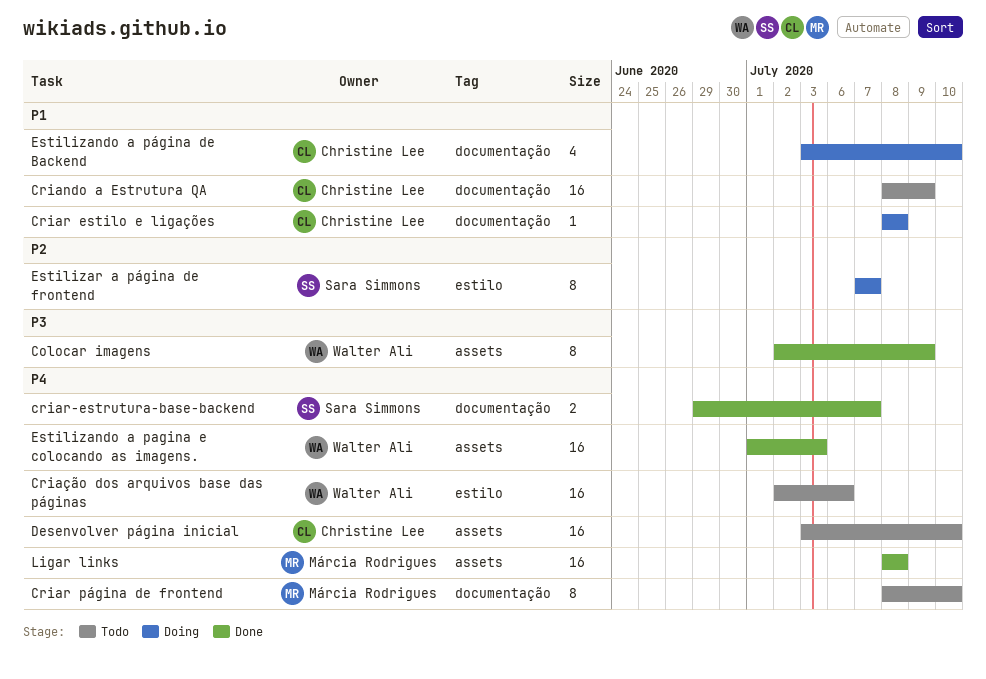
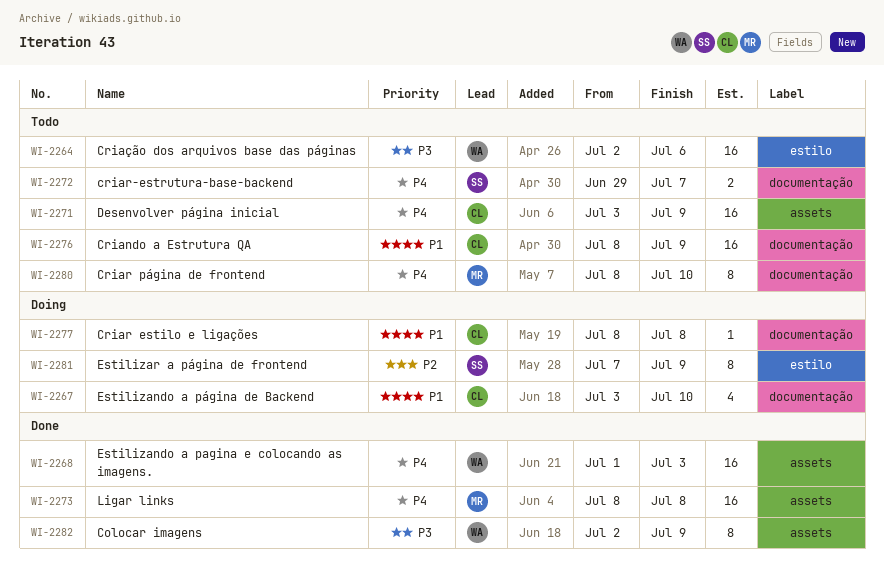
criar-estrutura-base-backend, status: Done -> Todo
Criação dos arquivos base das páginas, priority: P4 -> P3
Desenvolver página inicial, due: Jul 10 -> Jul 9
Estilizar a página de frontend, due: Jul 7 -> Jul 9

